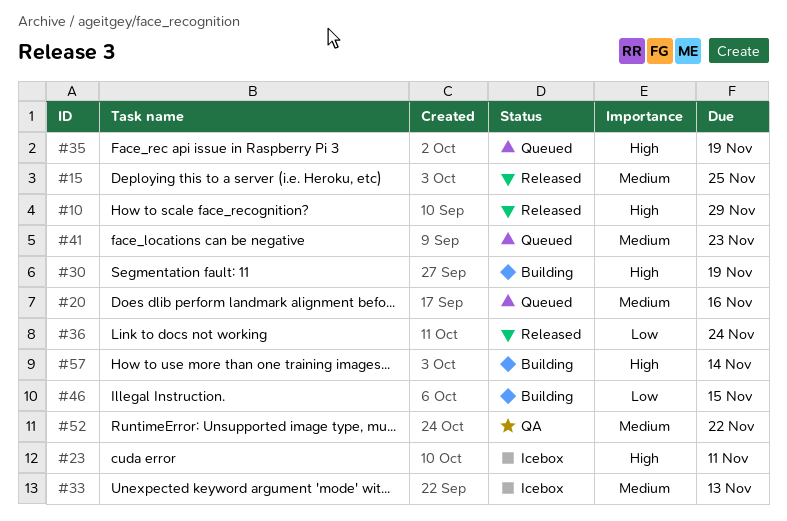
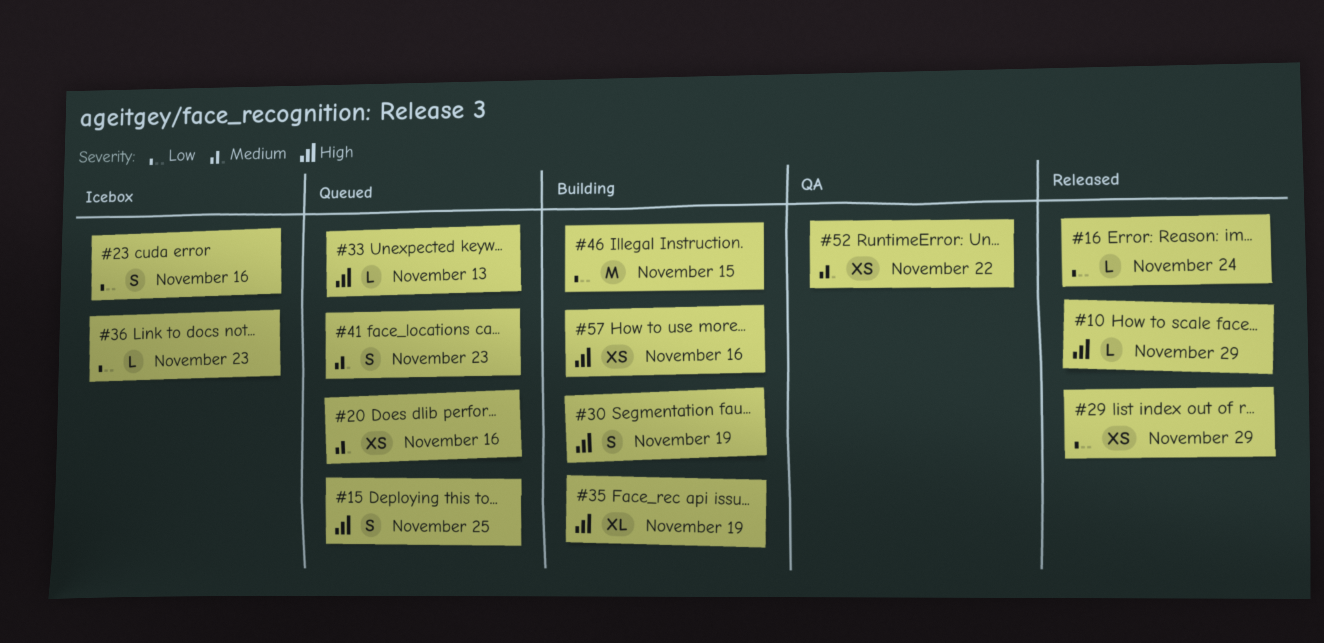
#15, status: Released -> Queued
#15, priority: Medium -> High
#16: none -> present
#23, priority: High -> Low
#23, due: Nov 11 -> Nov 16
#29: none -> present
#33, status: Icebox -> Queued
#33, priority: Medium -> High
#35, status: Queued -> Building
#36, status: Released -> Icebox
#36, due: Nov 24 -> Nov 23
#57, due: Nov 14 -> Nov 16

